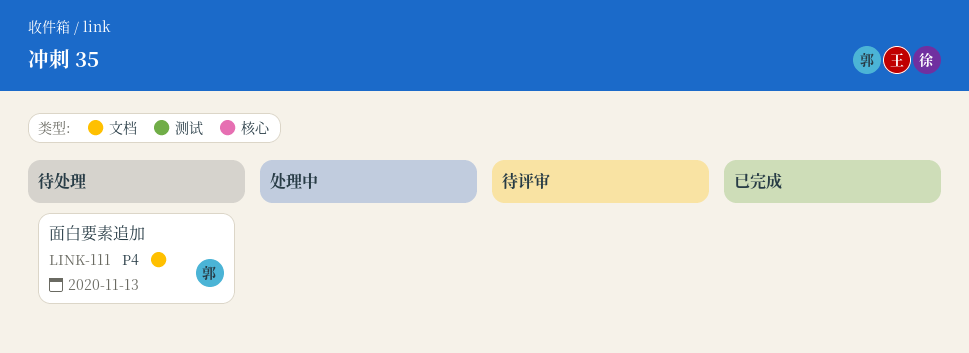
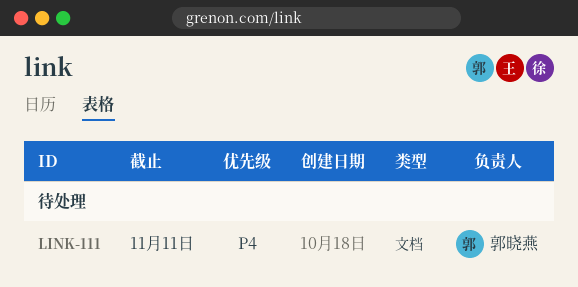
LINK-111, due: Nov 13 -> Nov 11

